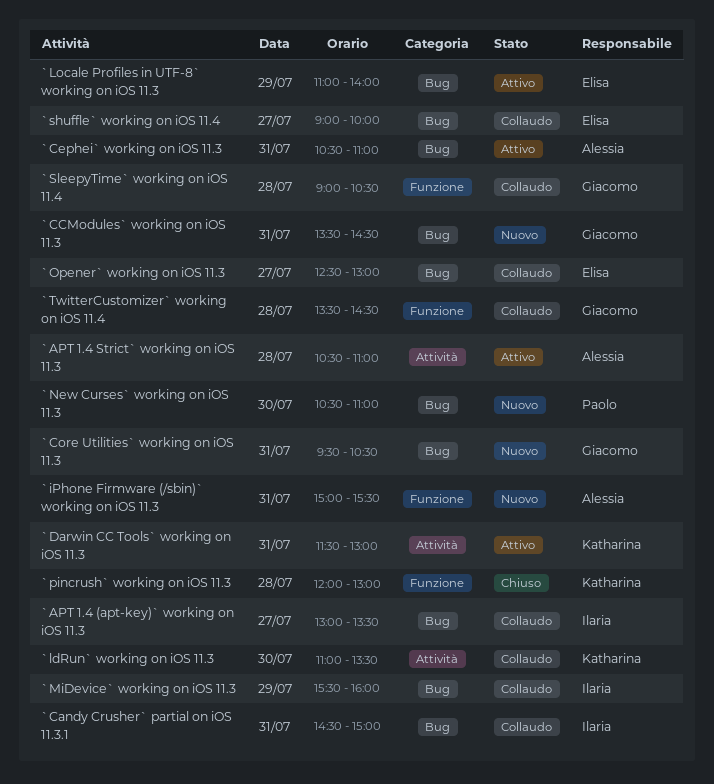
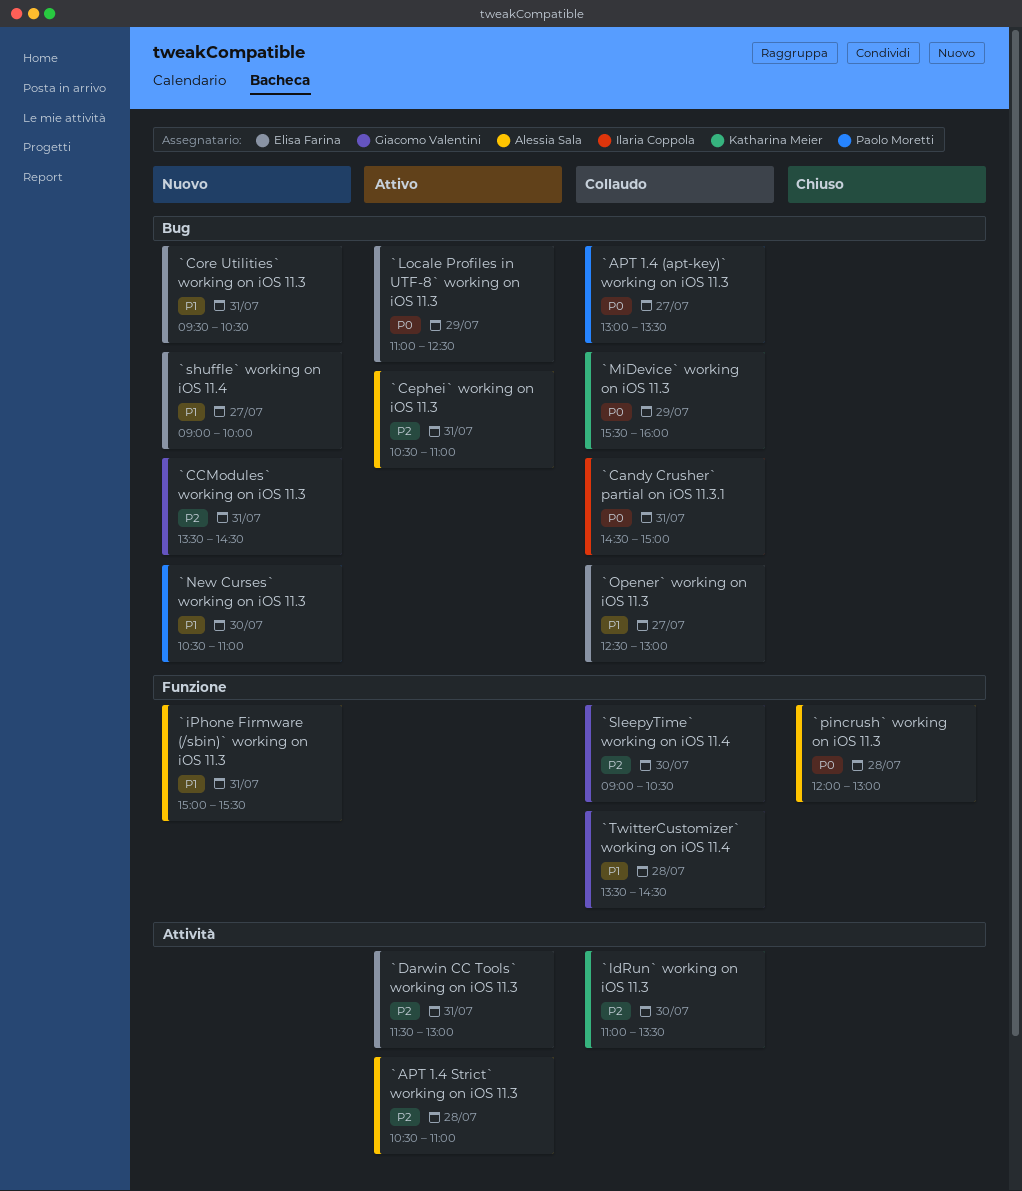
`APT 1.4 (apt-key)` working on iOS 11.3, owner: Ilaria Coppola -> Paolo Moretti
`Core Utilities` working on iOS 11.3, owner: Giacomo Valentini -> Elisa Farina
`Darwin CC Tools` working on iOS 11.3, owner: Katharina Meier -> Elisa Farina
`Locale Profiles in UTF-8` working on iOS 11.3, ends: 14:00 -> 12:30
`MiDevice` working on iOS 11.3, owner: Ilaria Coppola -> Katharina Meier
`pincrush` working on iOS 11.3, owner: Katharina Meier -> Alessia Sala
`shuffle` working on iOS 11.4, status: Collaudo -> Nuovo
`SleepyTime` working on iOS 11.4, day: Jul 28 -> Jul 30

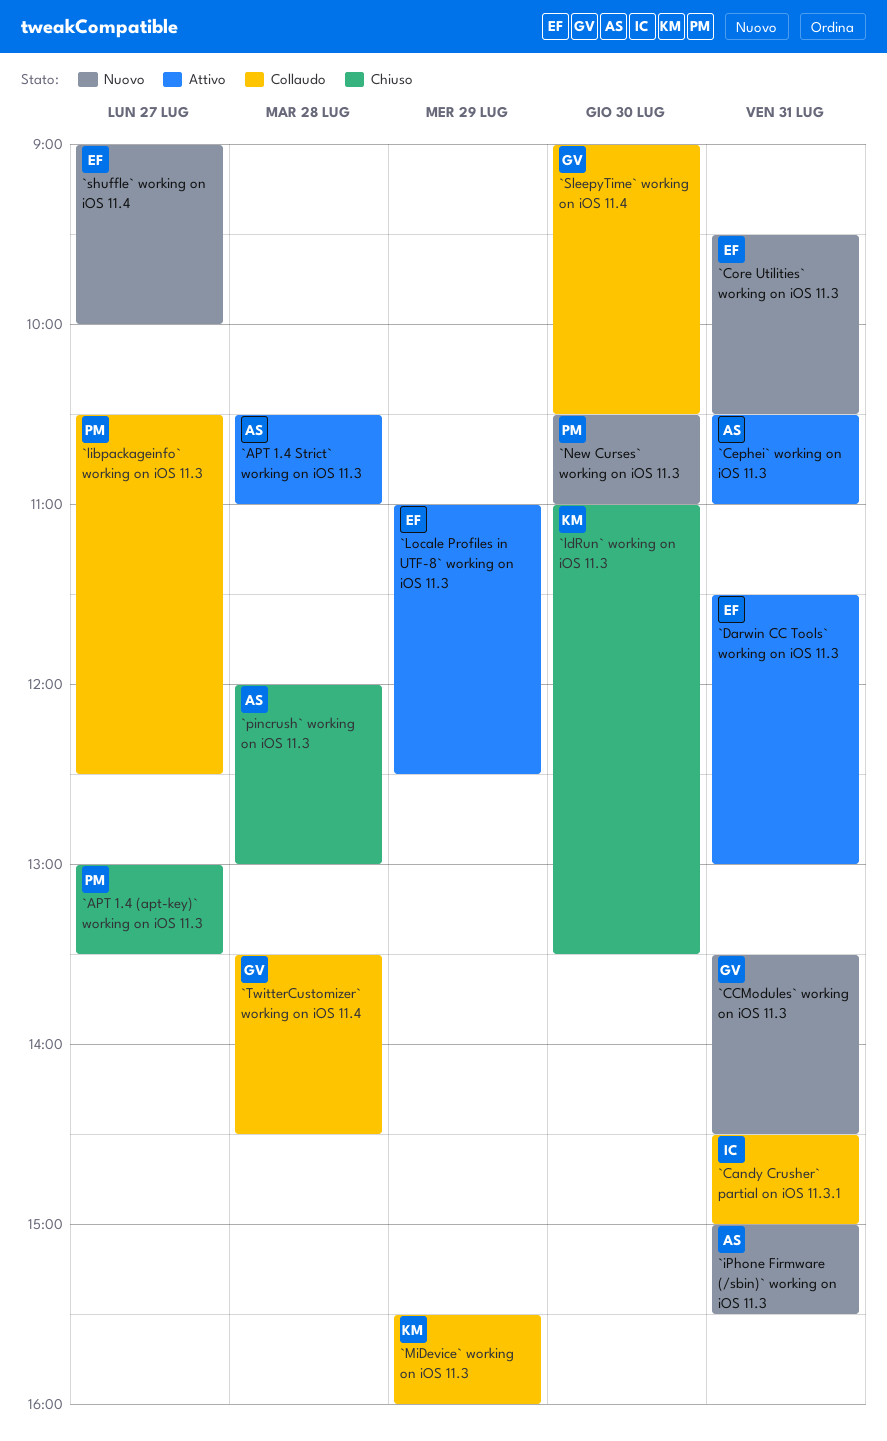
`APT 1.4 (apt-key)` working on iOS 11.3, status: Collaudo -> Chiuso
`ldRun` working on iOS 11.3, status: Collaudo -> Chiuso
`libpackageinfo` working on iOS 11.3: none -> present
`Opener` working on iOS 11.3: present -> none

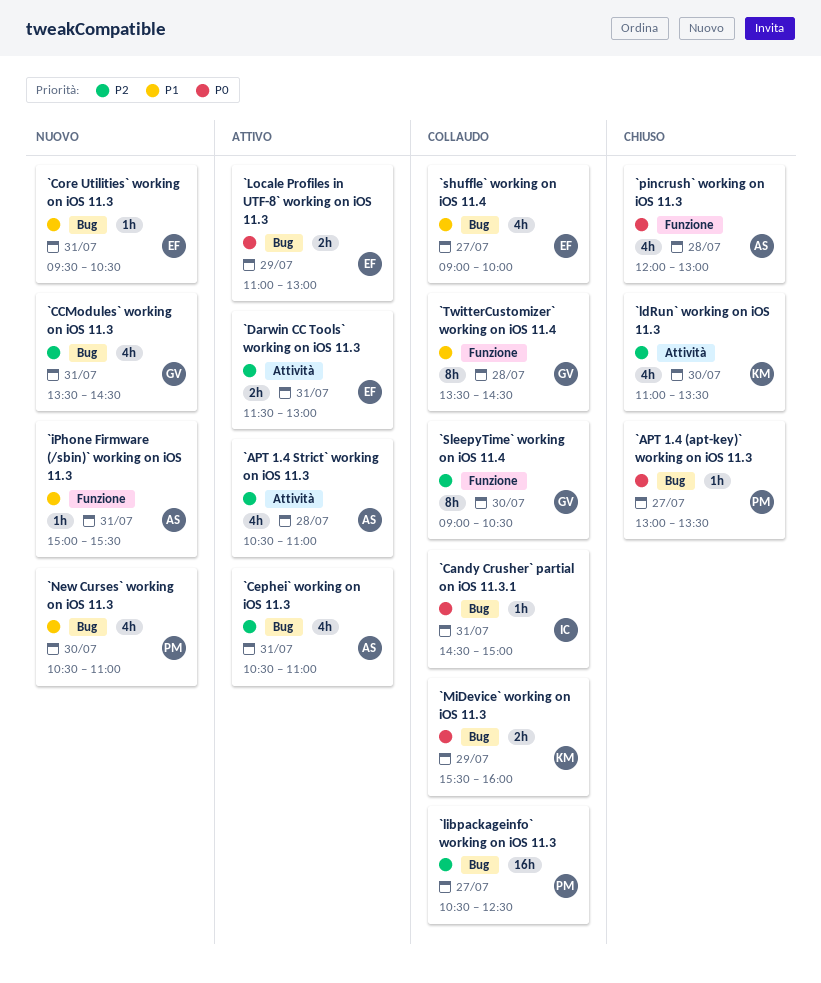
`Locale Profiles in UTF-8` working on iOS 11.3, ends: 12:30 -> 13:00
`shuffle` working on iOS 11.4, status: Nuovo -> Collaudo

